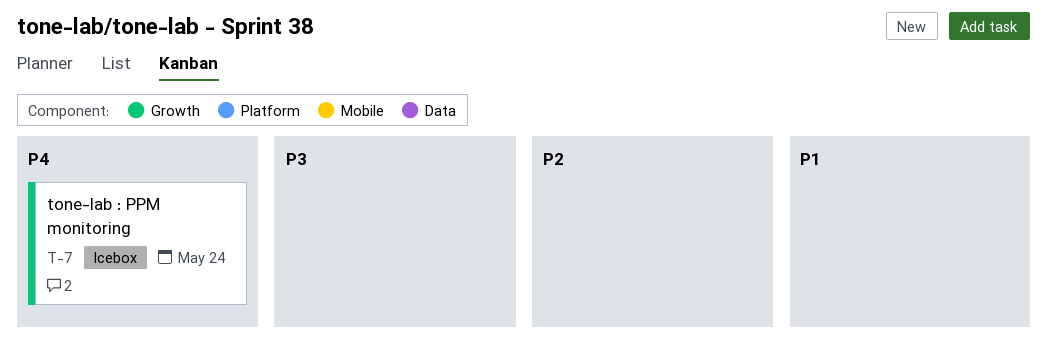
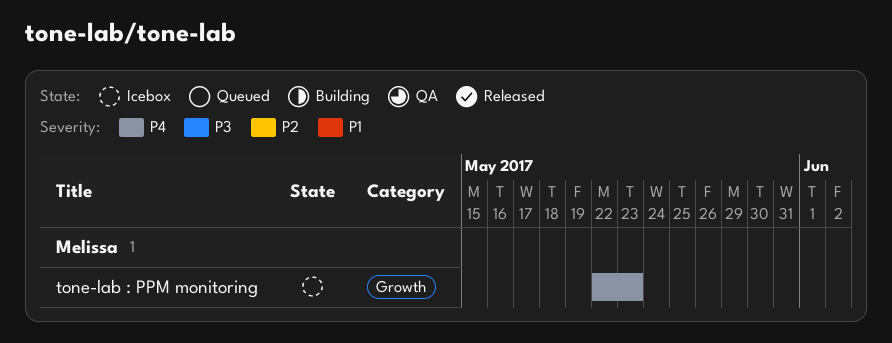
tone-lab : PPM monitoring, due: May 24 -> May 23

